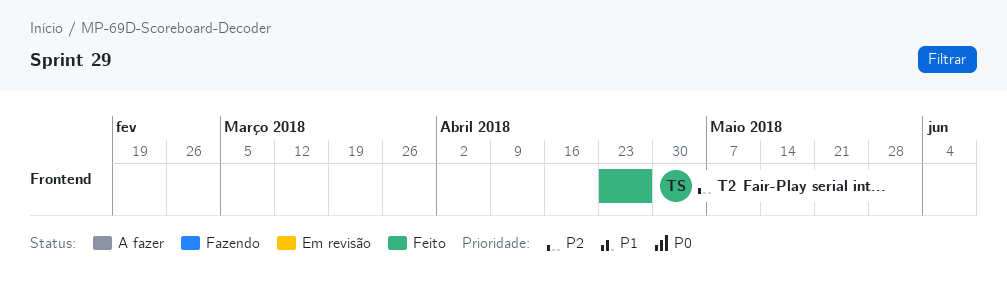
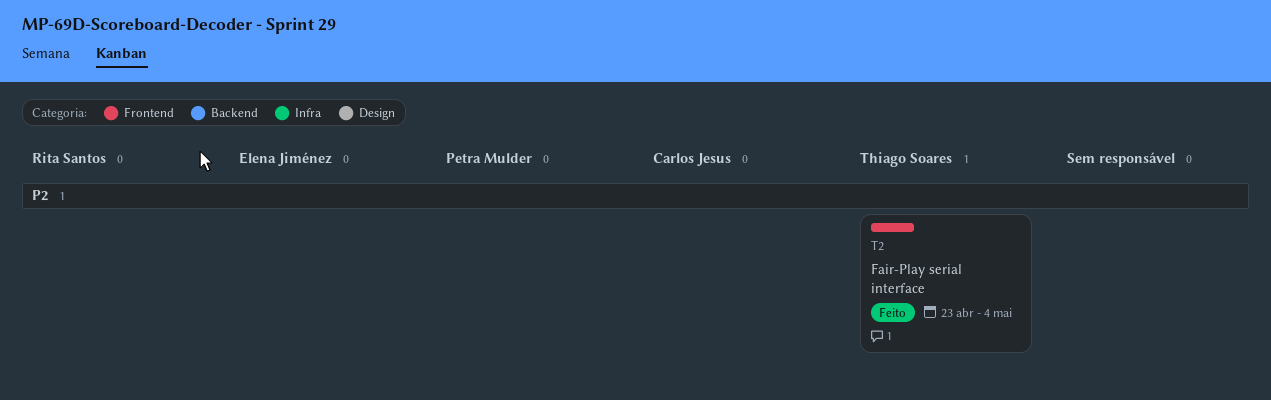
T2, due: Apr 27 -> May 4

